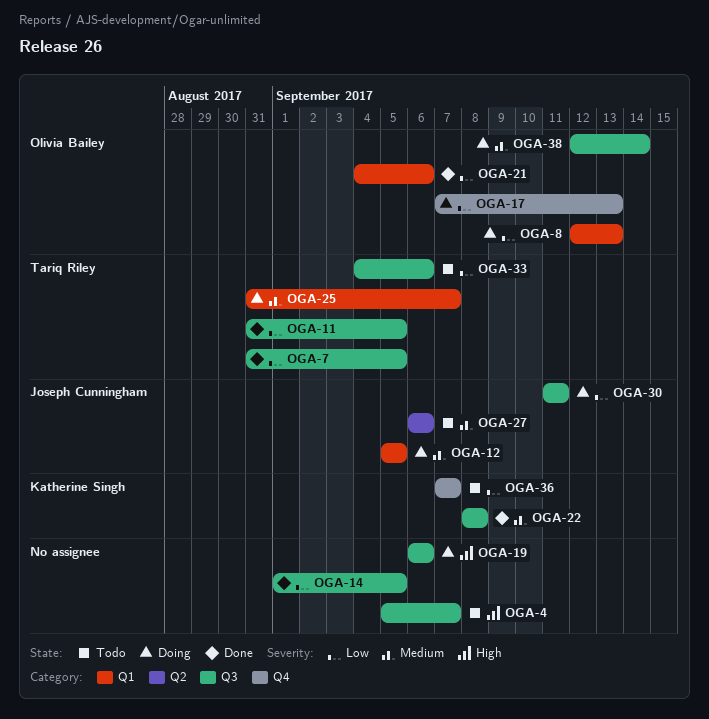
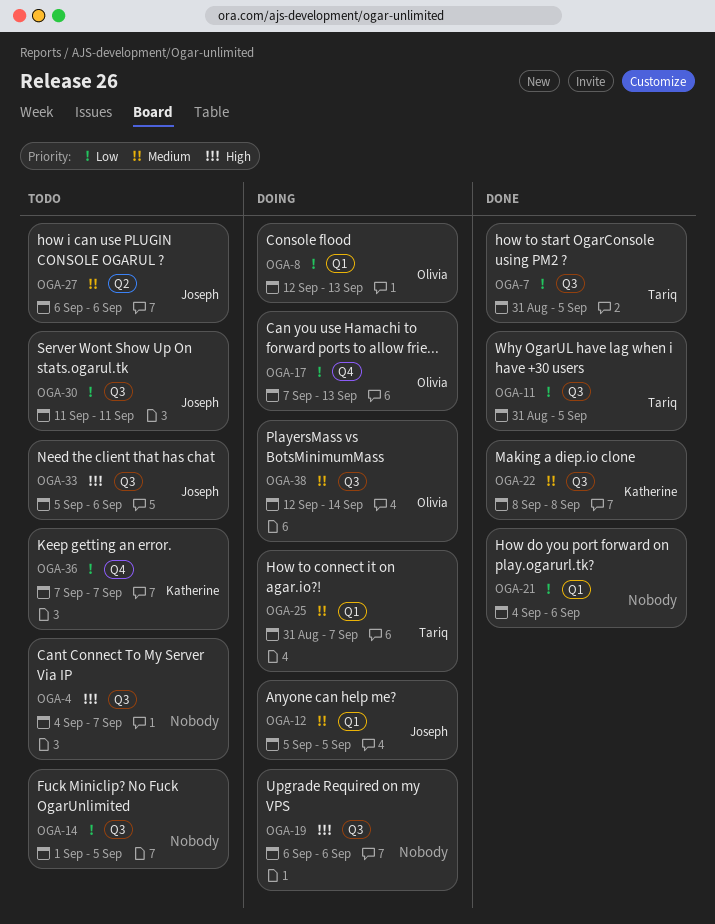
OGA-4, start: Sep 5 -> Sep 4
OGA-14, status: Done -> Todo
OGA-21, owner: Olivia Bailey -> none
OGA-30, status: Doing -> Todo
OGA-33, owner: Tariq Riley -> Joseph Cunningham
OGA-33, priority: Low -> High
OGA-33, start: Sep 4 -> Sep 5

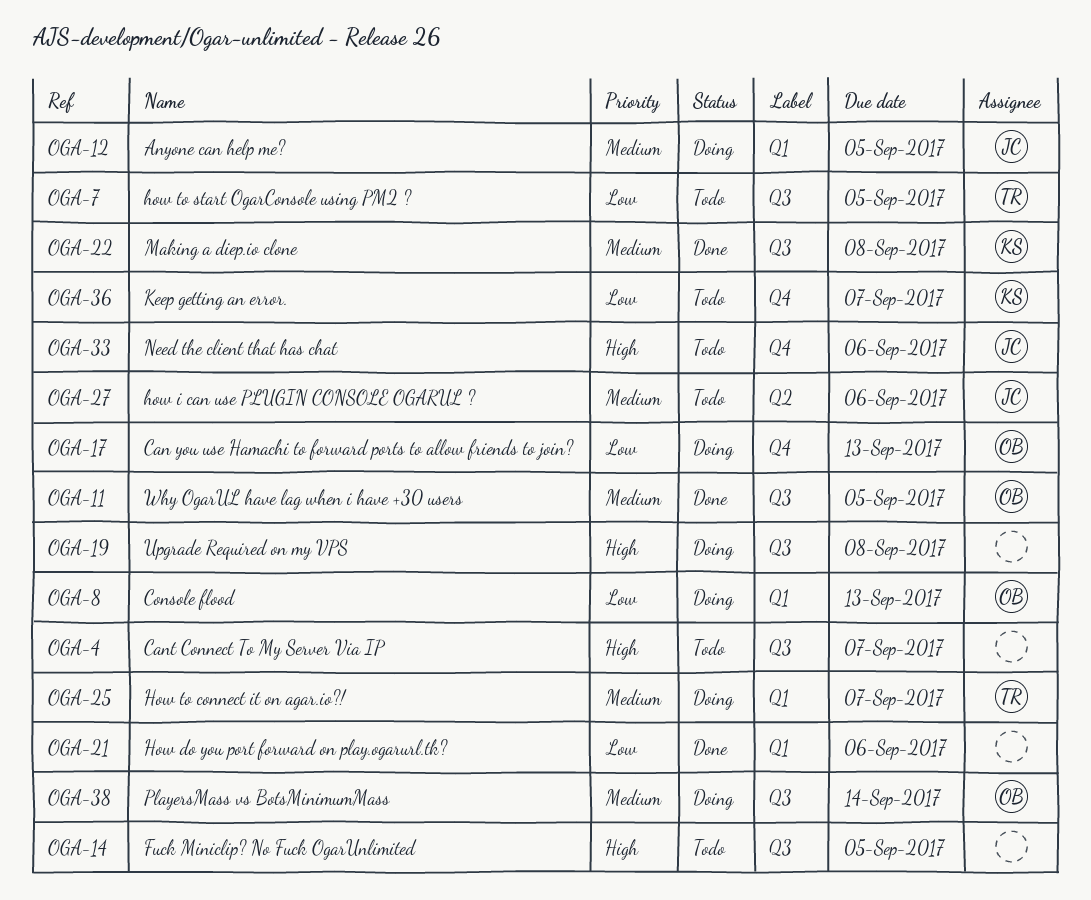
OGA-7, status: Done -> Todo
OGA-11, owner: Tariq -> Olivia
OGA-11, priority: Low -> Medium
OGA-14, priority: Low -> High
OGA-19, due: Sep 6 -> Sep 8
OGA-30: present -> none
OGA-33, label: Q3 -> Q4

